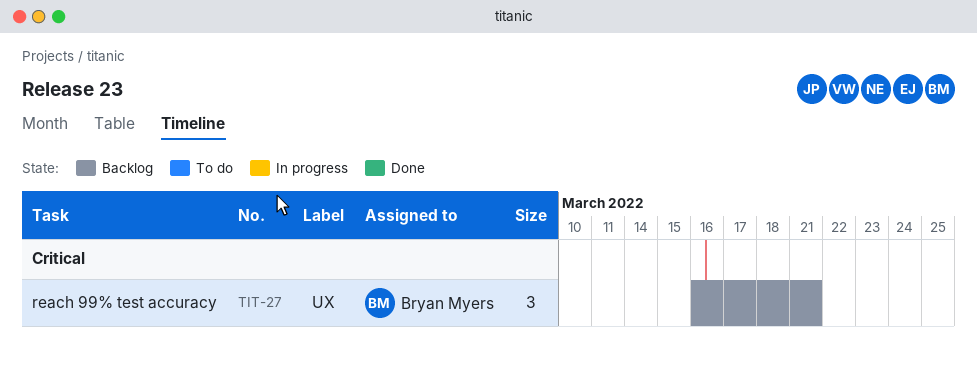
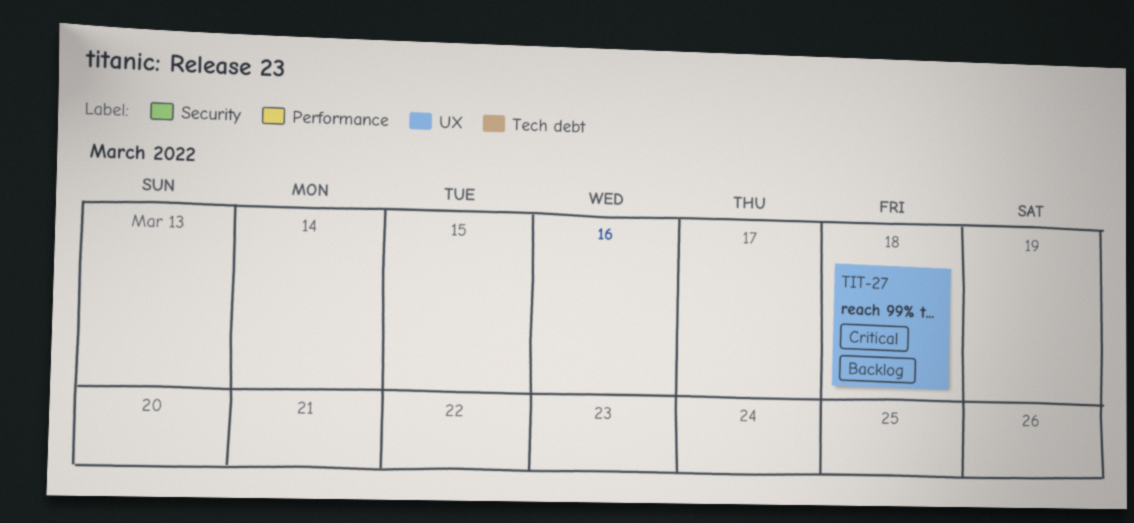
TIT-27, due: Mar 21 -> Mar 18

